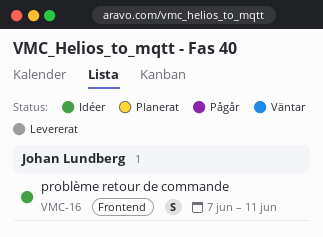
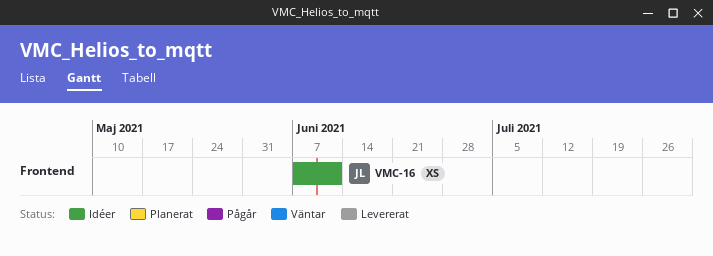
VMC-16, estimate: S -> XS

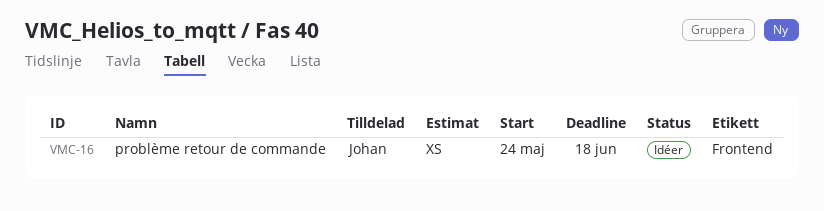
VMC-16, start: Jun 7 -> May 24
VMC-16, due: Jun 11 -> Jun 18

